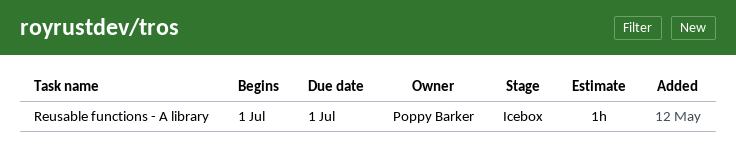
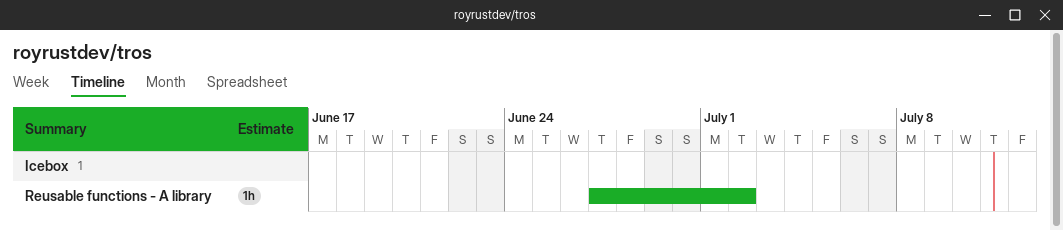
Reusable functions - A library, start: Jul 1 -> Jun 27
Reusable functions - A library, due: Jul 1 -> Jul 2

